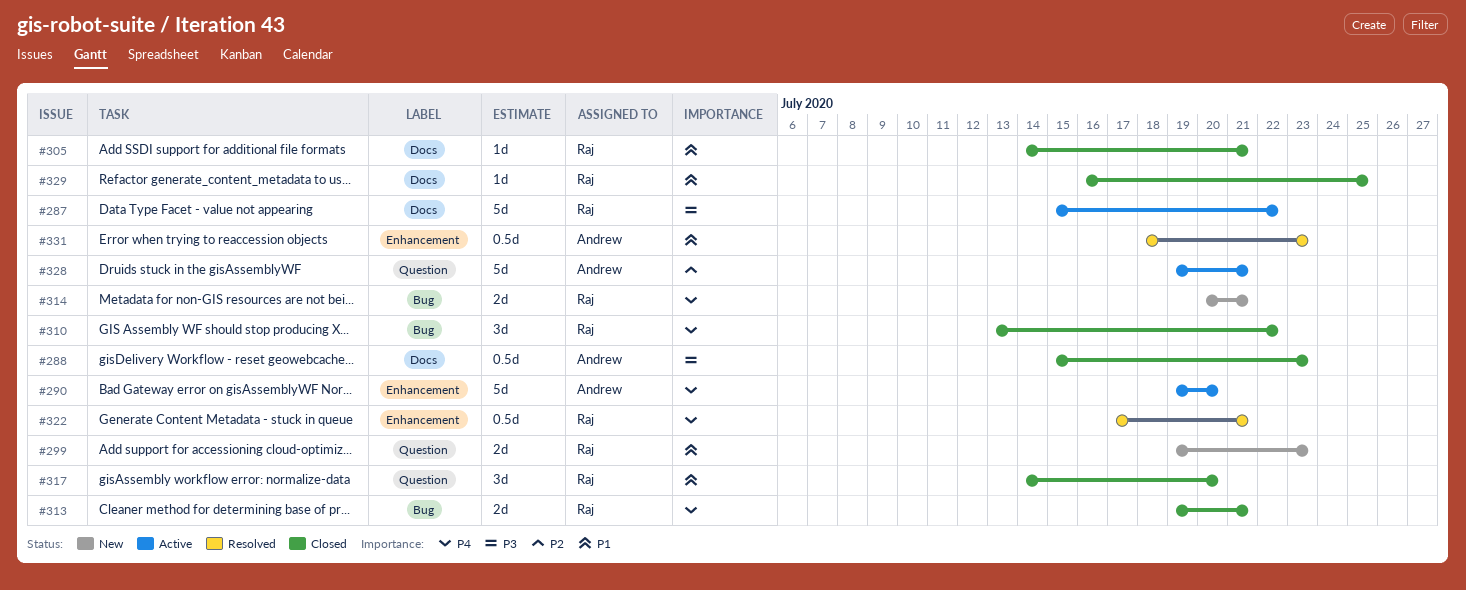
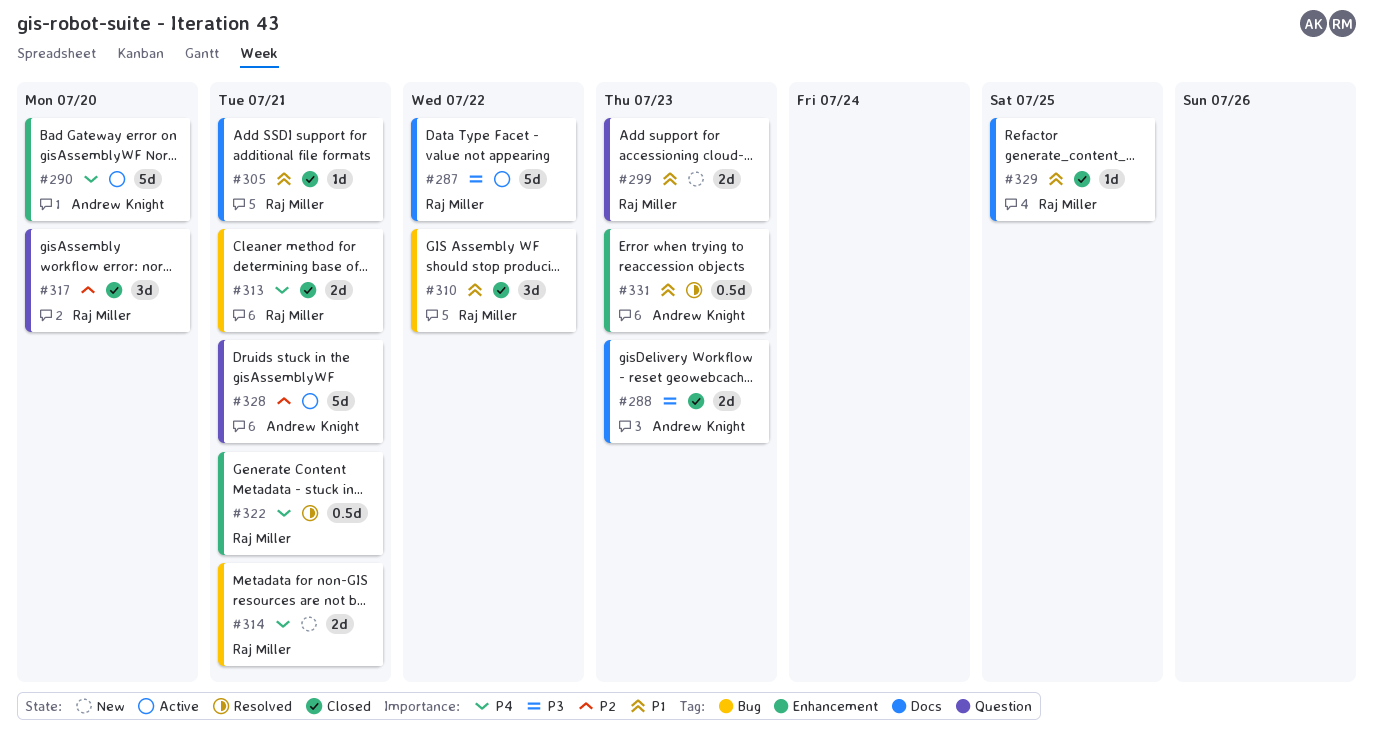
#288, estimate: 0.5d -> 2d
#310, priority: P4 -> P1
#317, priority: P1 -> P2

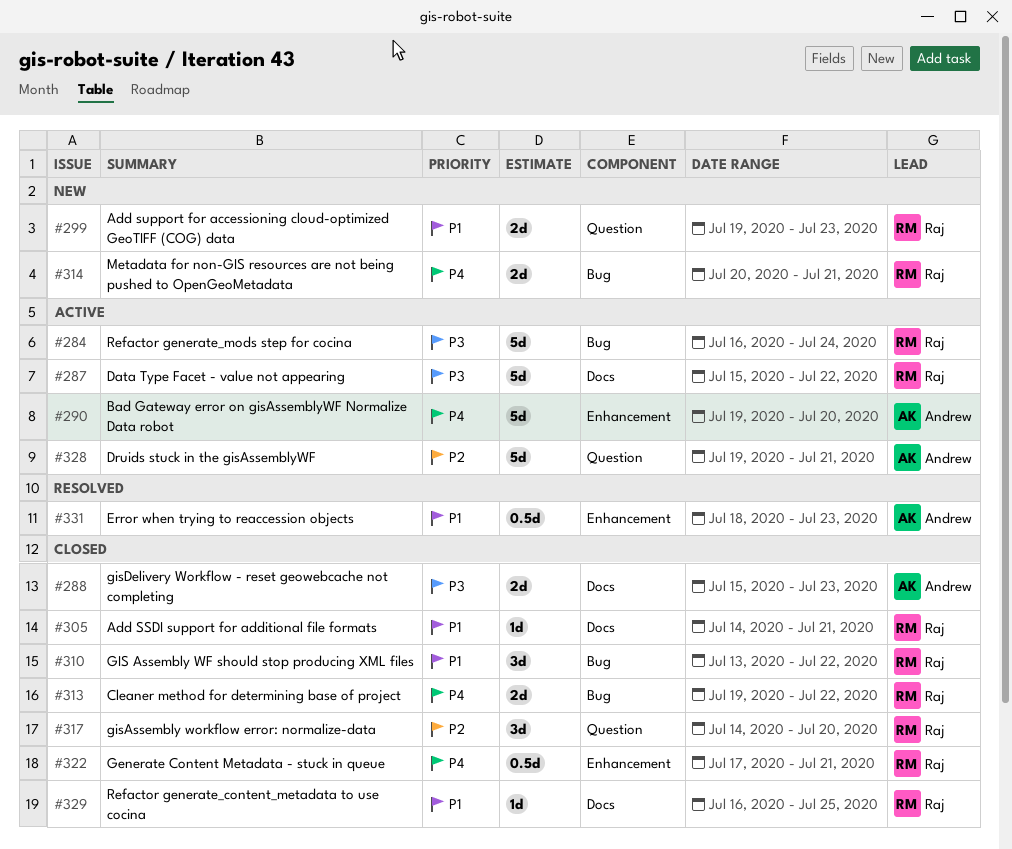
#284: none -> present
#313, due: Jul 21 -> Jul 22
#322, status: Resolved -> Closed

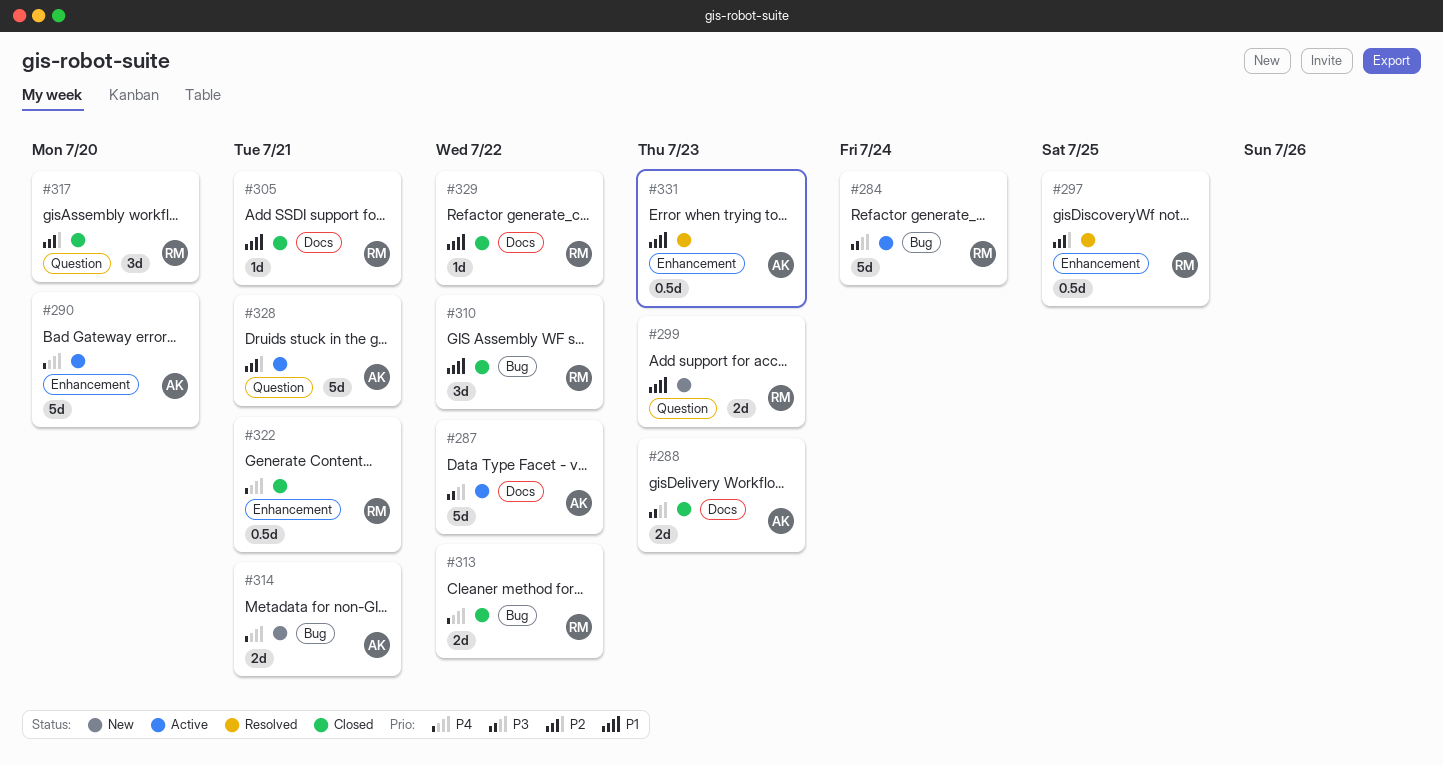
#287, owner: Raj -> Andrew
#297: none -> present
#314, owner: Raj -> Andrew
#329, due: Jul 25 -> Jul 22

